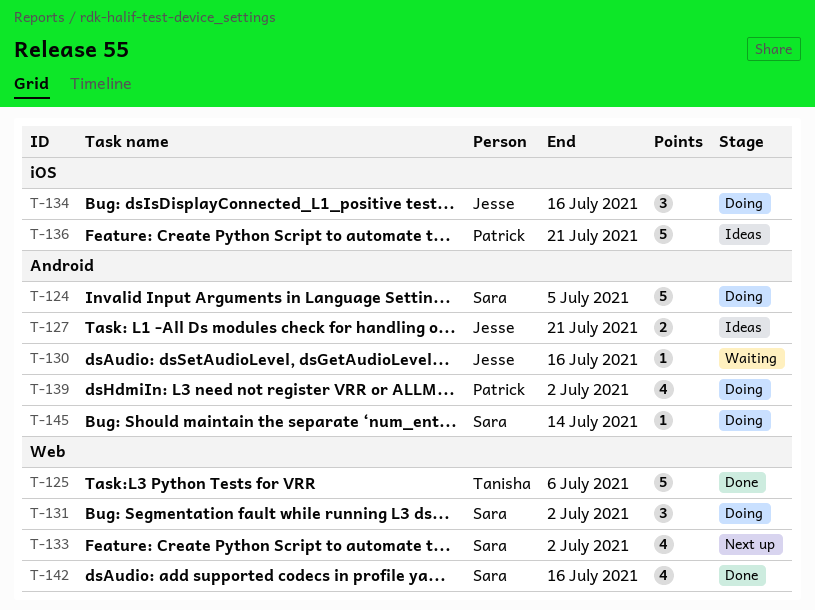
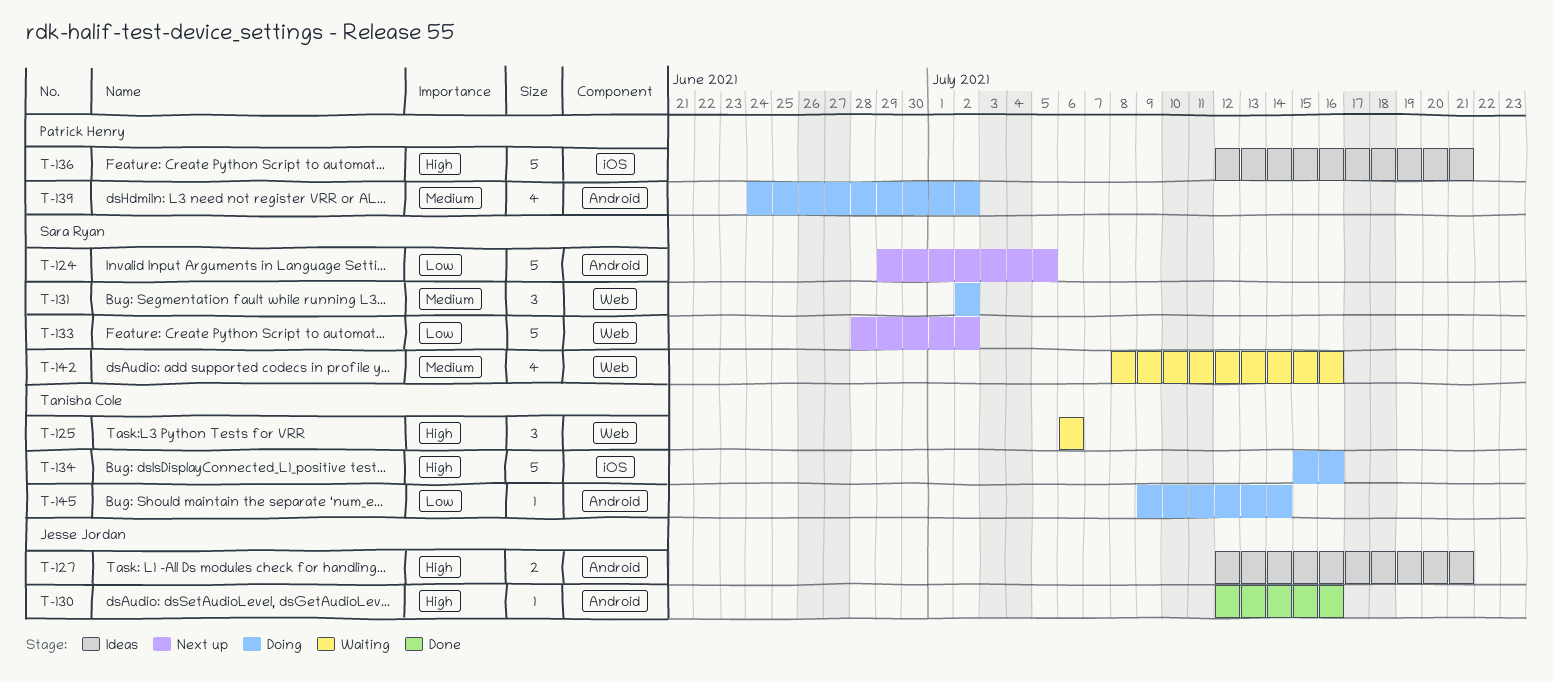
T-124, status: Doing -> Next up
T-125, status: Done -> Waiting
T-125, estimate: 5 -> 3
T-130, status: Waiting -> Done
T-133, estimate: 4 -> 5
T-134, owner: Jesse Jordan -> Tanisha Cole
T-134, estimate: 3 -> 5
T-142, status: Done -> Waiting
T-145, owner: Sara Ryan -> Tanisha Cole

